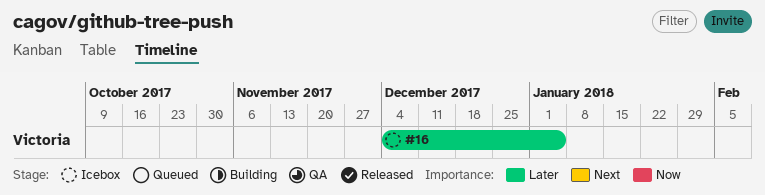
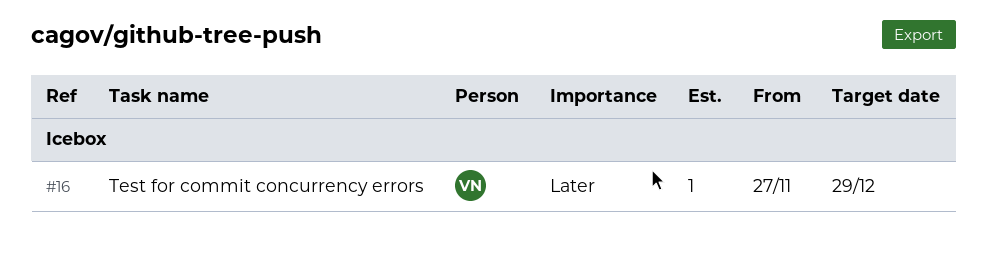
#16, start: Dec 4 -> Nov 27
#16, due: Jan 5 -> Dec 29

